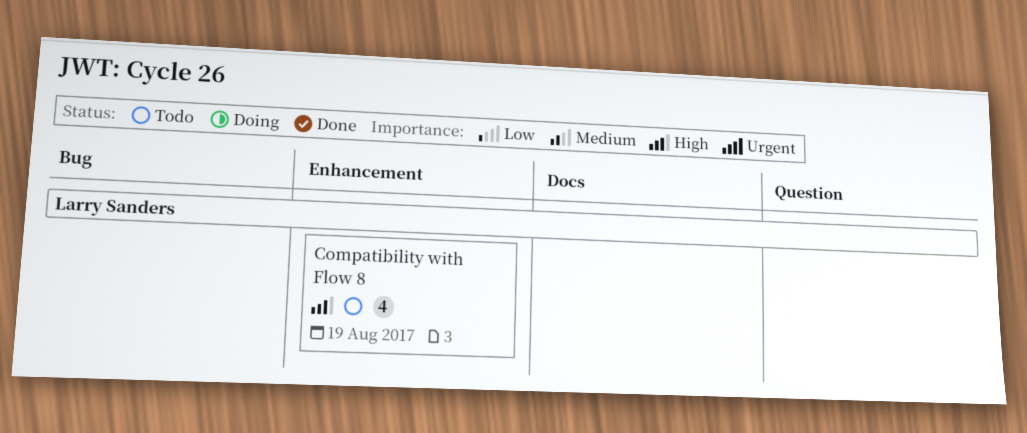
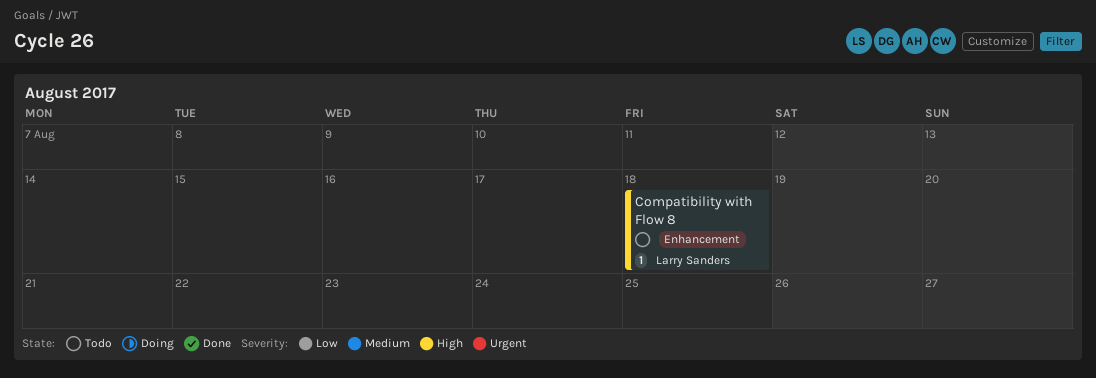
Compatibility with Flow 8, estimate: 4 -> 1
Compatibility with Flow 8, due: Aug 19 -> Aug 18

